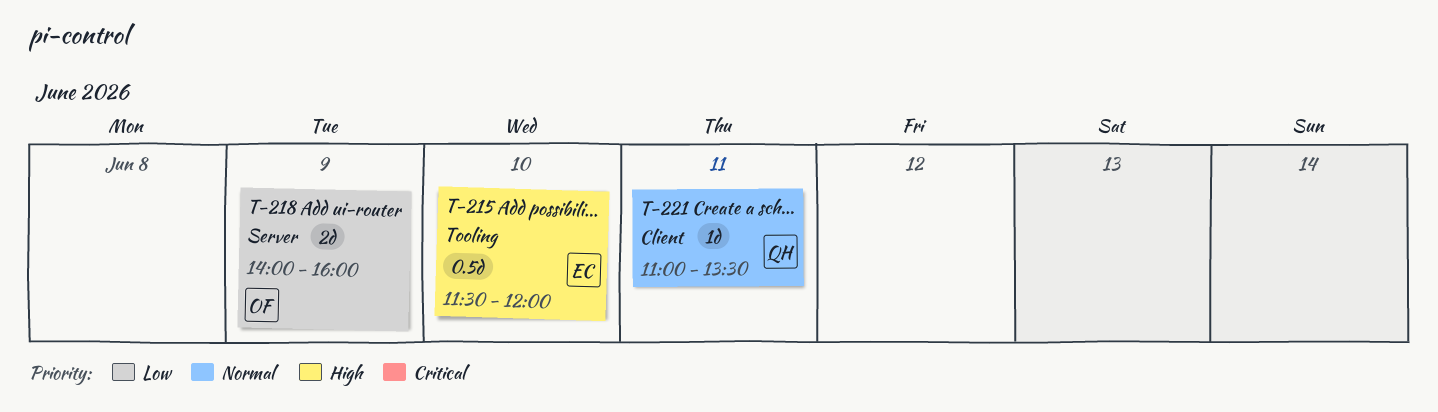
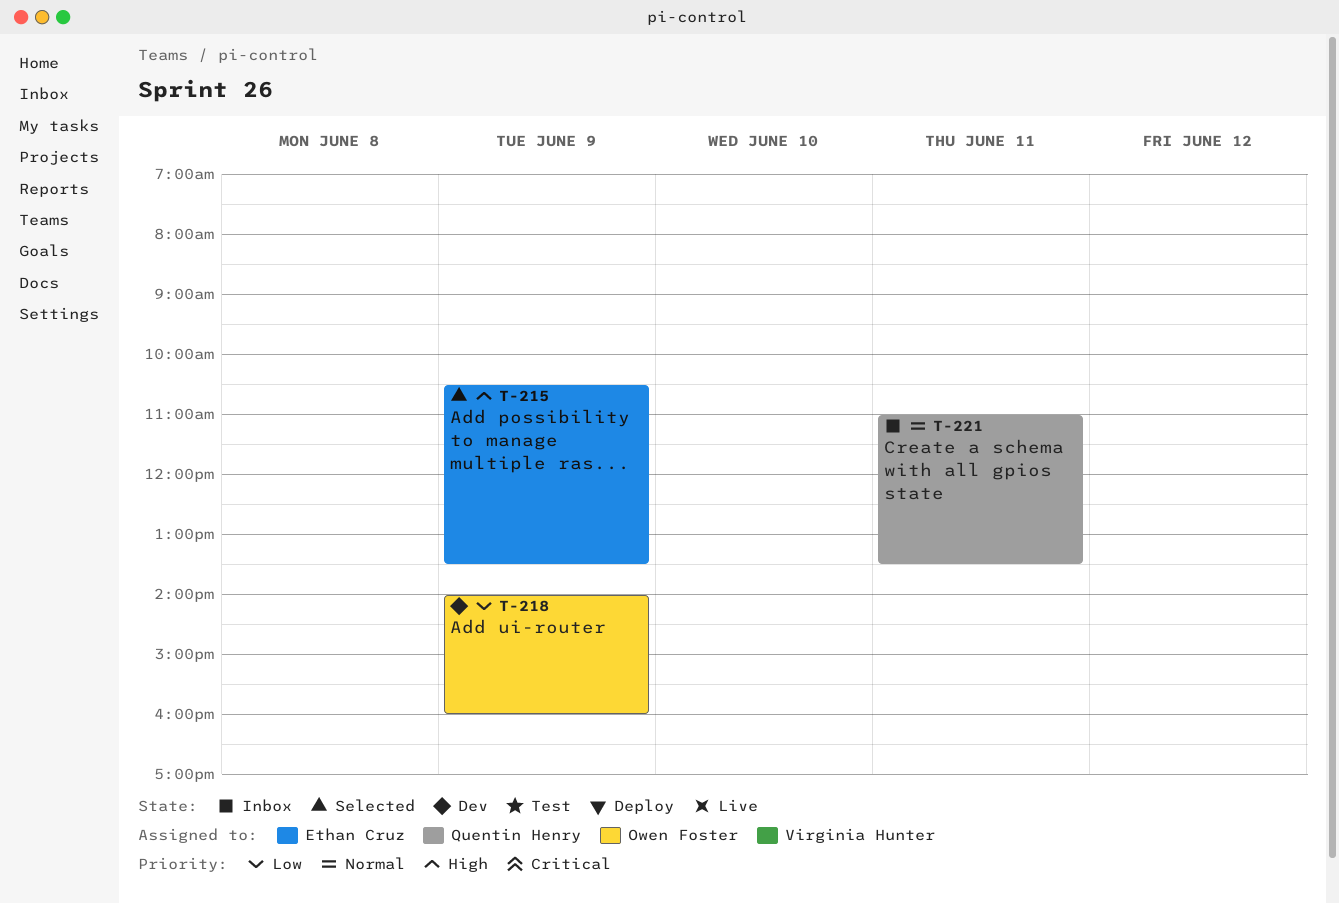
T-215, day: Jun 10 -> Jun 9
T-215, begins: 11:30 -> 10:30
T-215, ends: 12:00 -> 13:30

